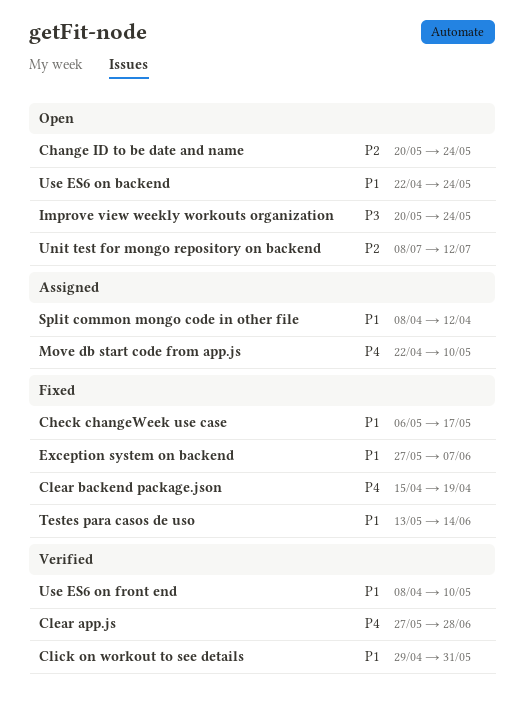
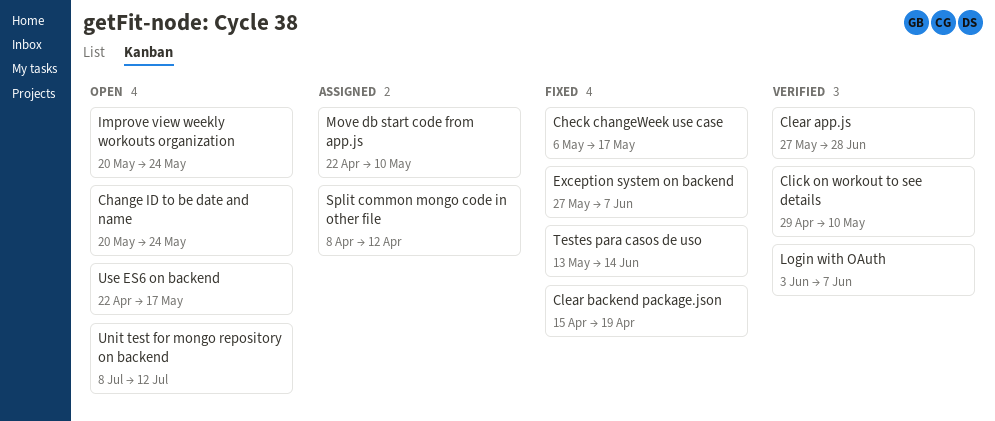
Click on workout to see details, due: May 31 -> May 10
Login with OAuth: none -> present
Use ES6 on backend, due: May 24 -> May 17
Use ES6 on front end: present -> none

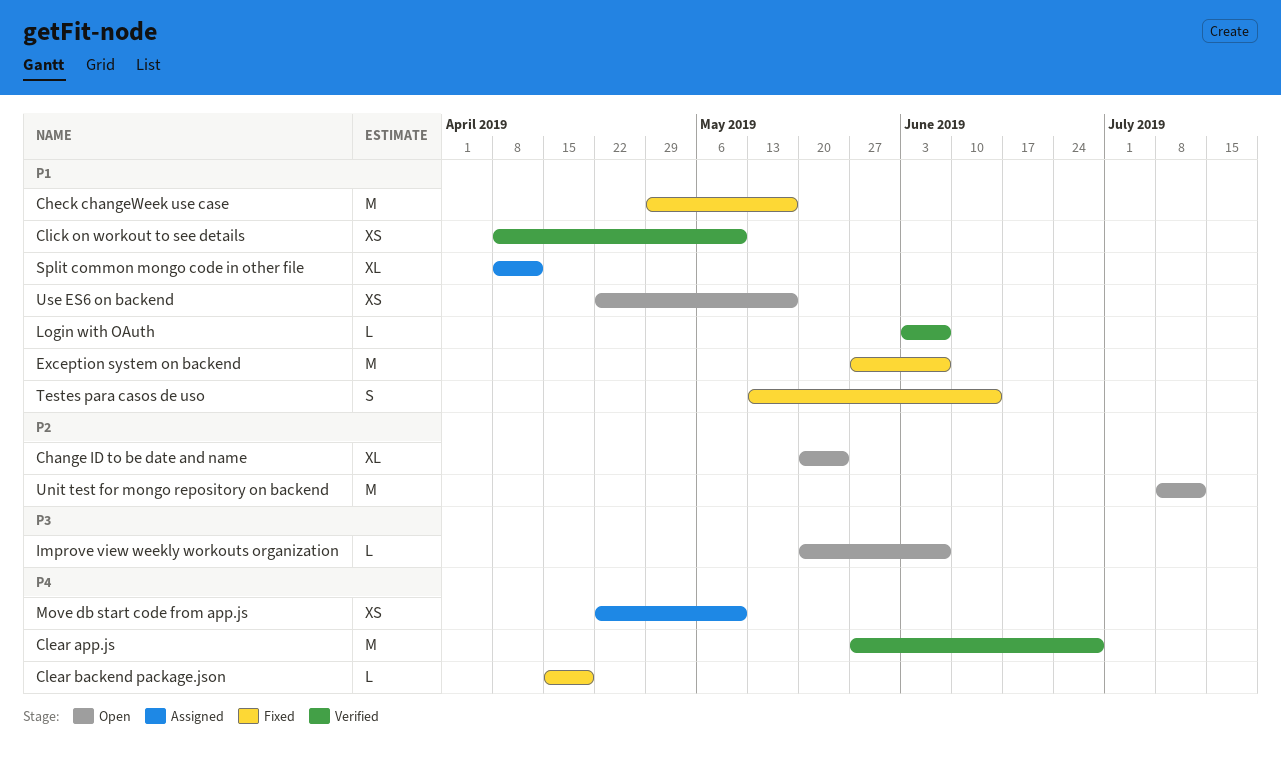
Check changeWeek use case, start: May 6 -> Apr 29
Click on workout to see details, start: Apr 29 -> Apr 8
Improve view weekly workouts organization, due: May 24 -> Jun 7

